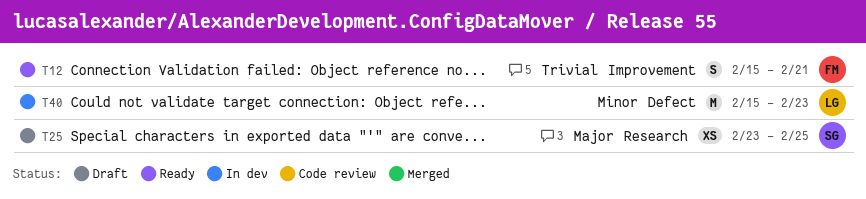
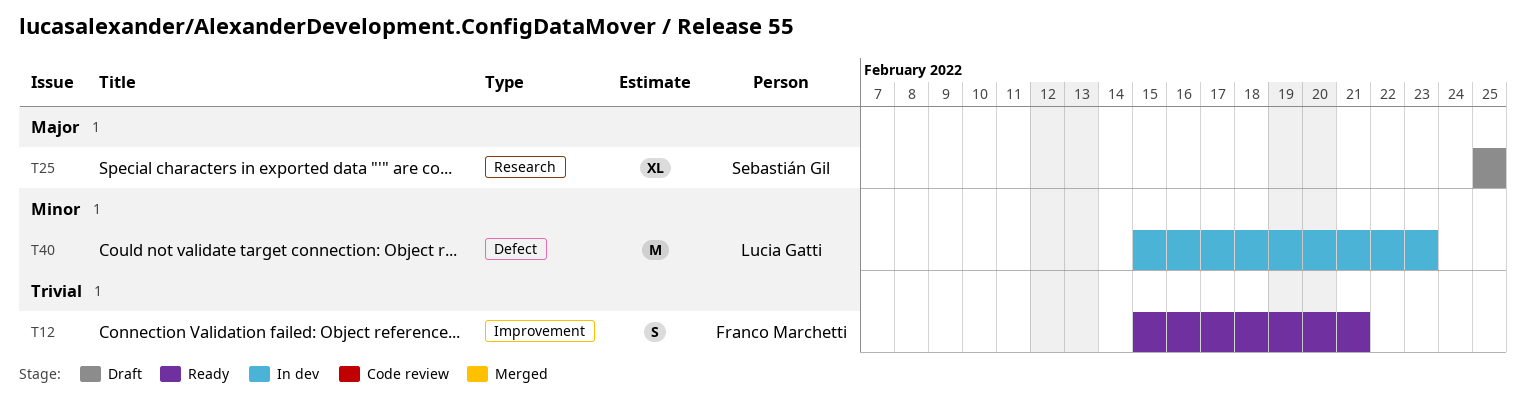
T25, estimate: XS -> XL
T25, start: Feb 23 -> Feb 25

